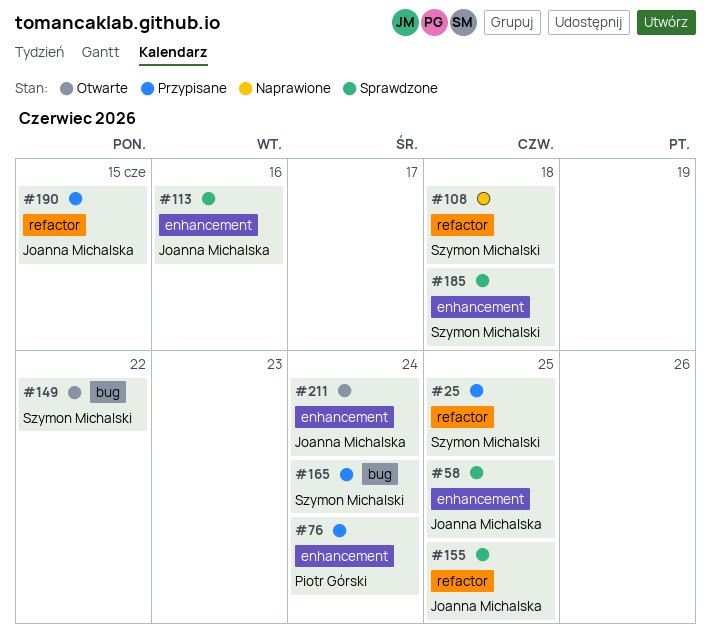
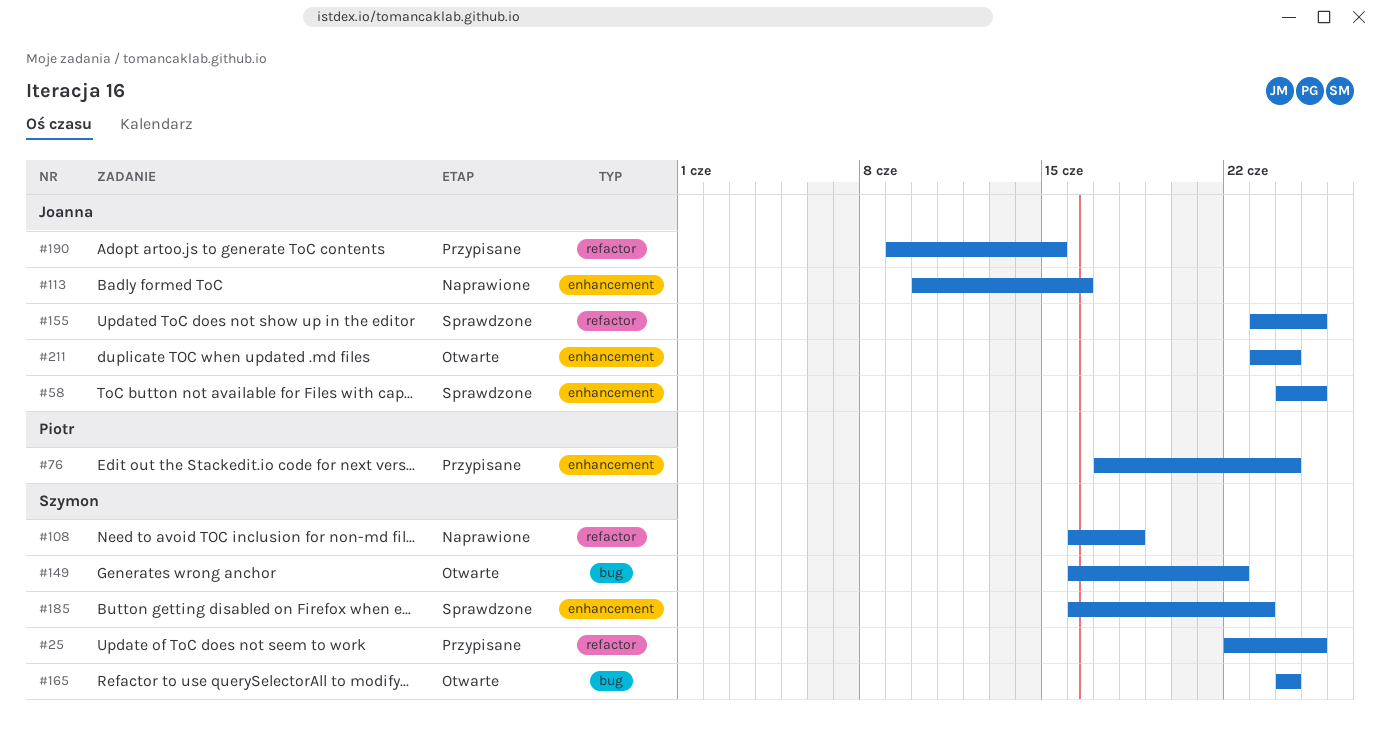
#113, status: Sprawdzone -> Naprawione
#165, status: Przypisane -> Otwarte
#185, due: Jun 18 -> Jun 23

